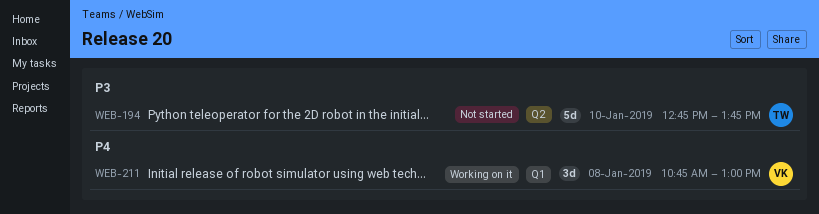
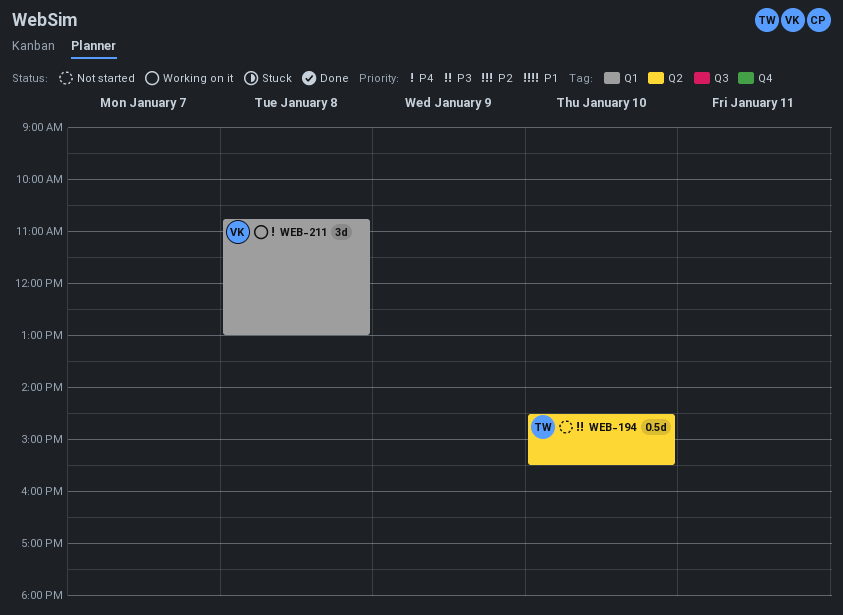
WEB-194, estimate: 5d -> 0.5d
WEB-194, begins: 12:45 -> 14:30
WEB-194, ends: 13:45 -> 15:30

